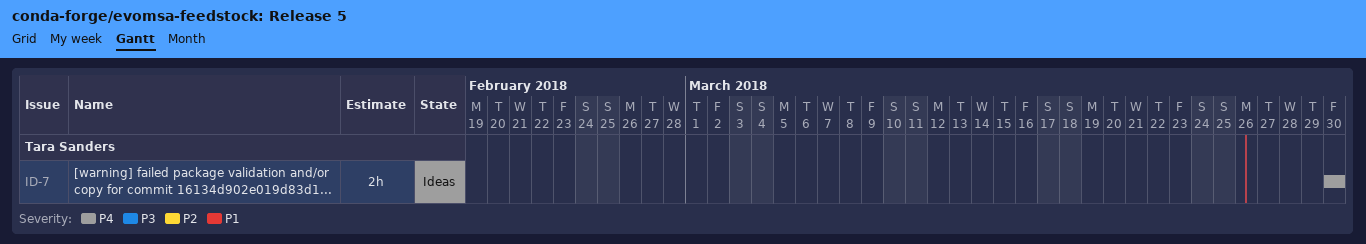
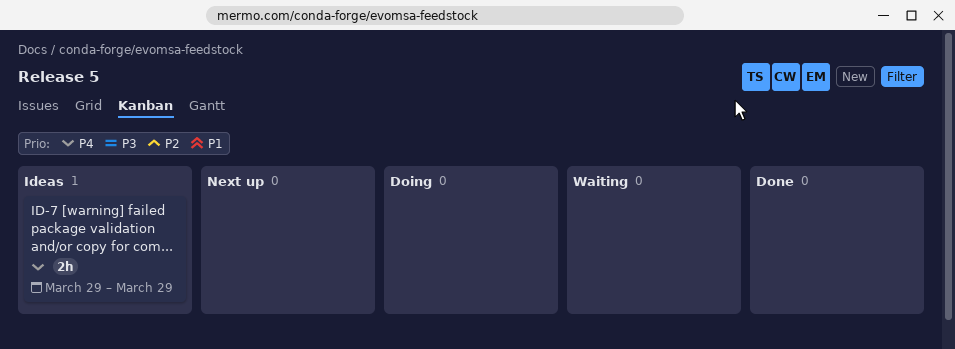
ID-7, start: Mar 30 -> Mar 29
ID-7, due: Mar 30 -> Mar 29

